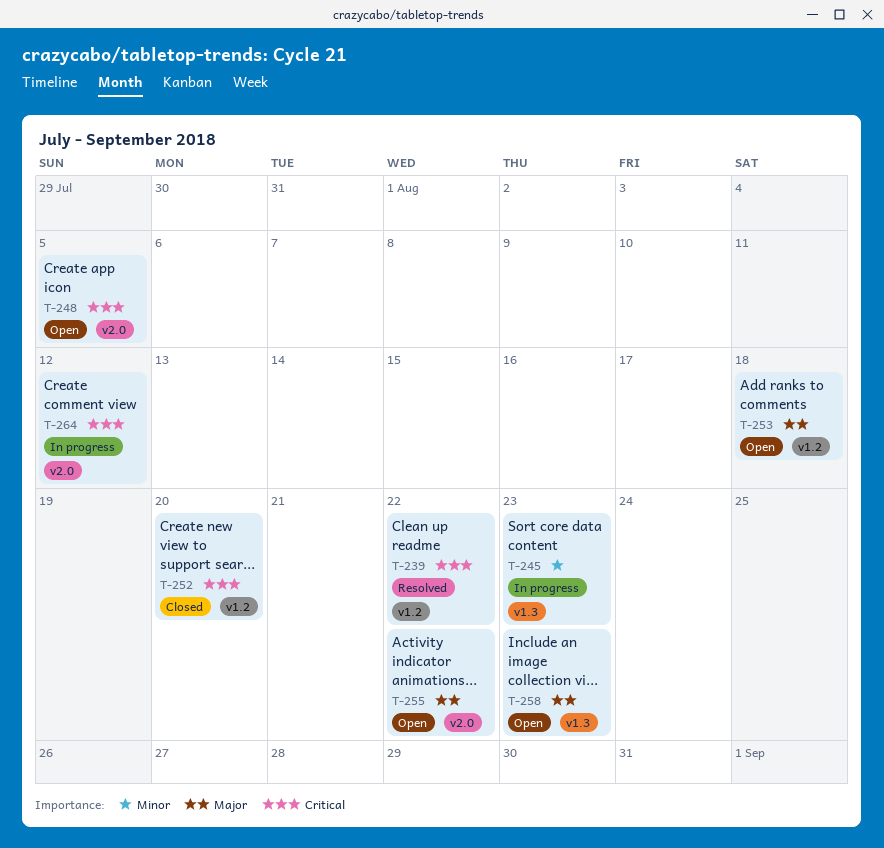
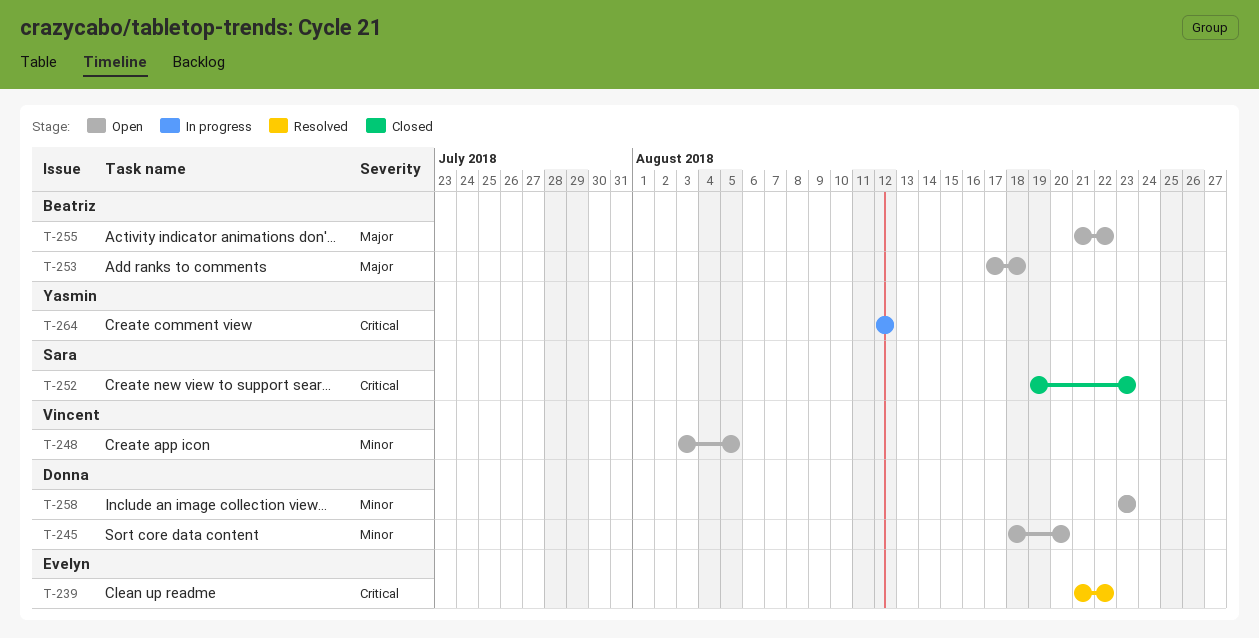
T-245, status: In progress -> Open
T-245, due: Aug 23 -> Aug 20
T-248, priority: Critical -> Minor
T-252, due: Aug 20 -> Aug 23
T-258, priority: Major -> Minor

